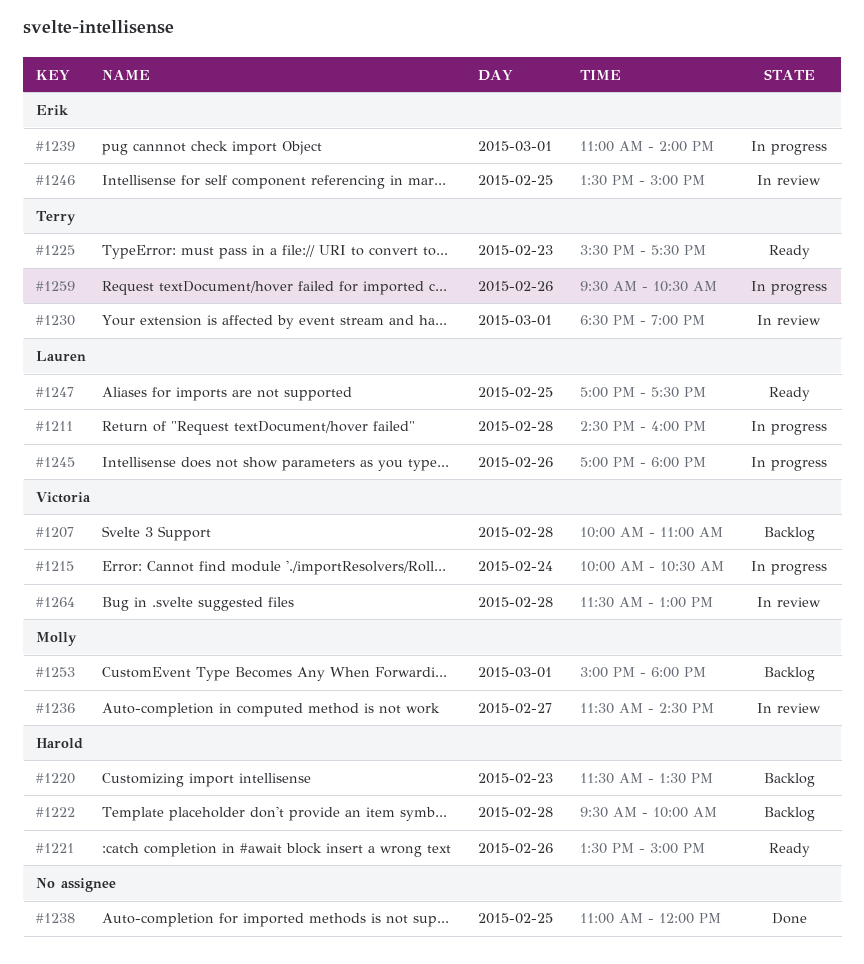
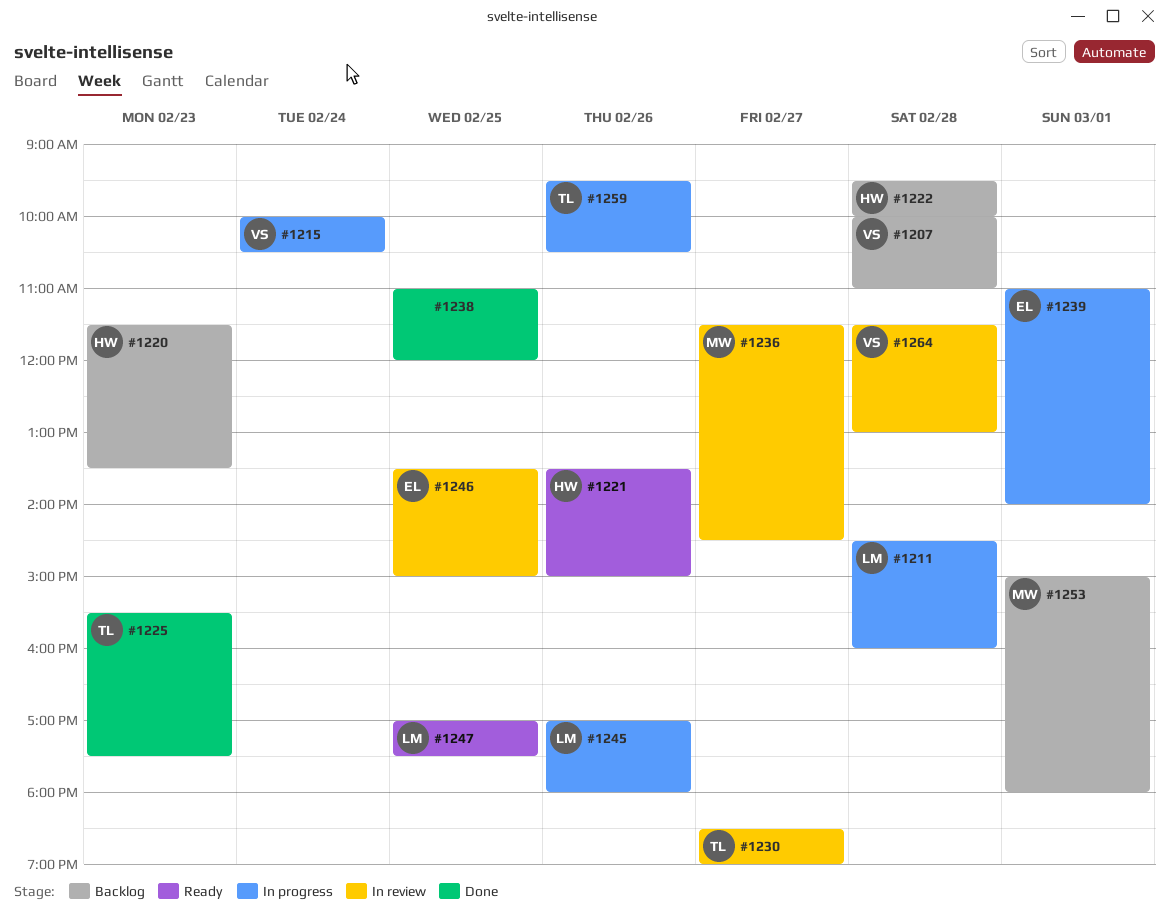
#1225, status: Ready -> Done
#1230, day: Mar 1 -> Feb 27

